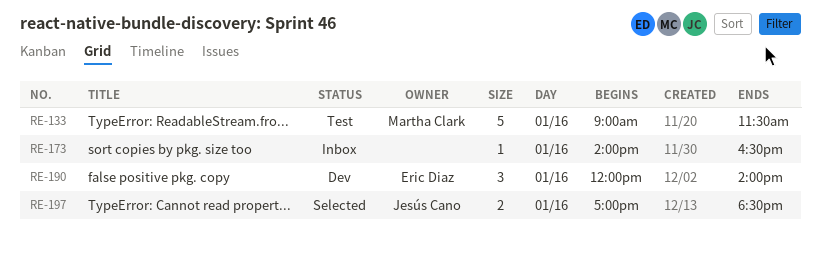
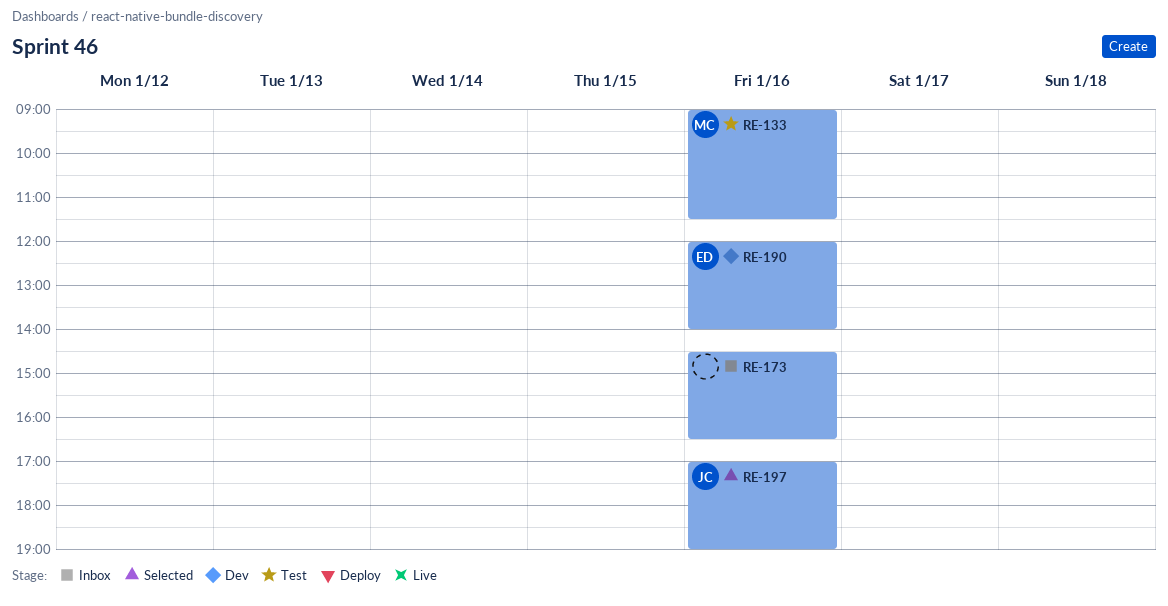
RE-173, begins: 14:00 -> 14:30
RE-197, ends: 18:30 -> 19:00

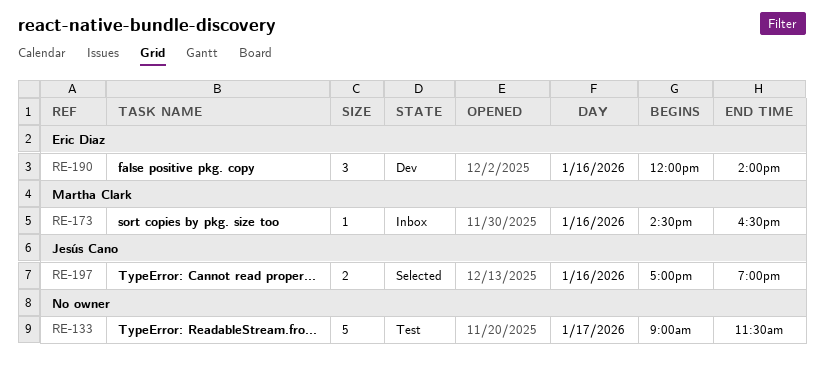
RE-133, owner: Martha Clark -> none
RE-133, day: Jan 16 -> Jan 17
RE-173, owner: none -> Martha Clark

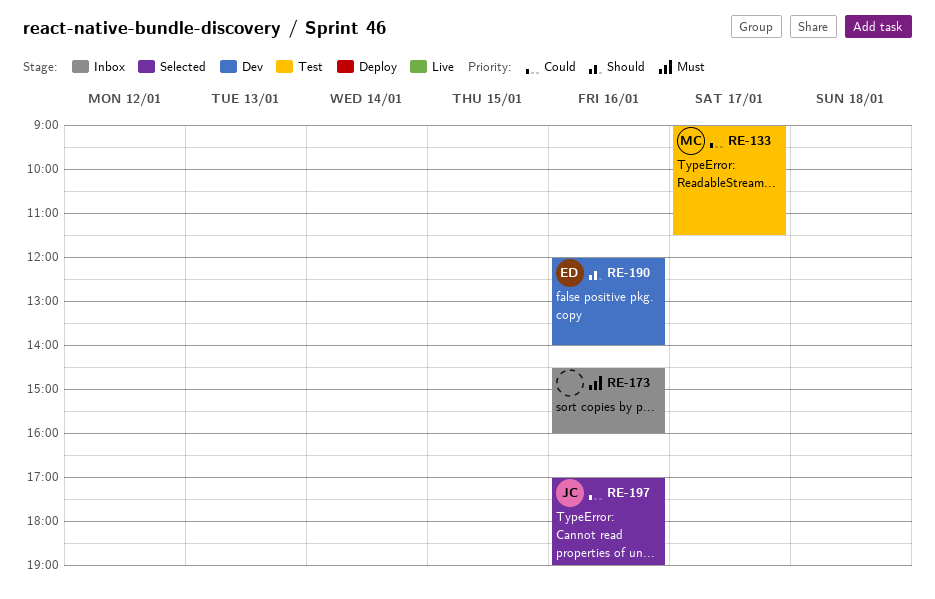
RE-133, owner: none -> Martha Clark
RE-173, owner: Martha Clark -> none
RE-173, ends: 16:30 -> 16:00

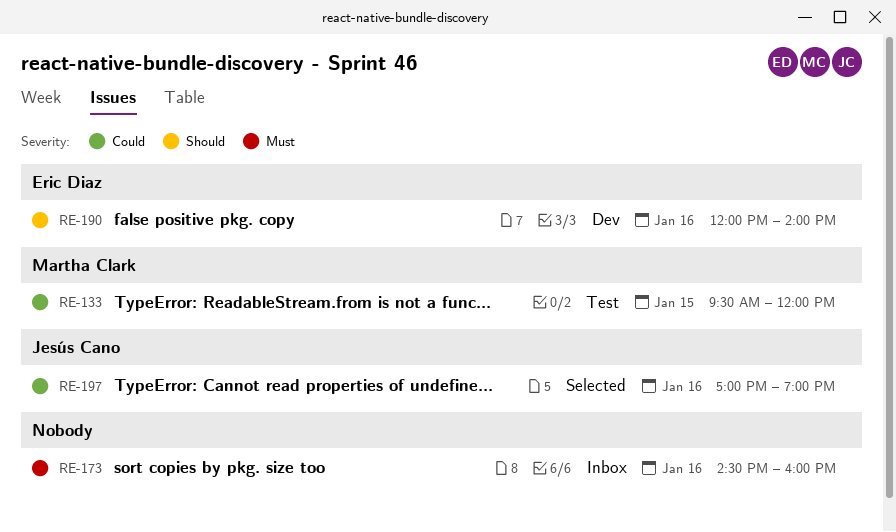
RE-133, day: Jan 17 -> Jan 15
RE-133, begins: 09:00 -> 09:30
RE-133, ends: 11:30 -> 12:00

